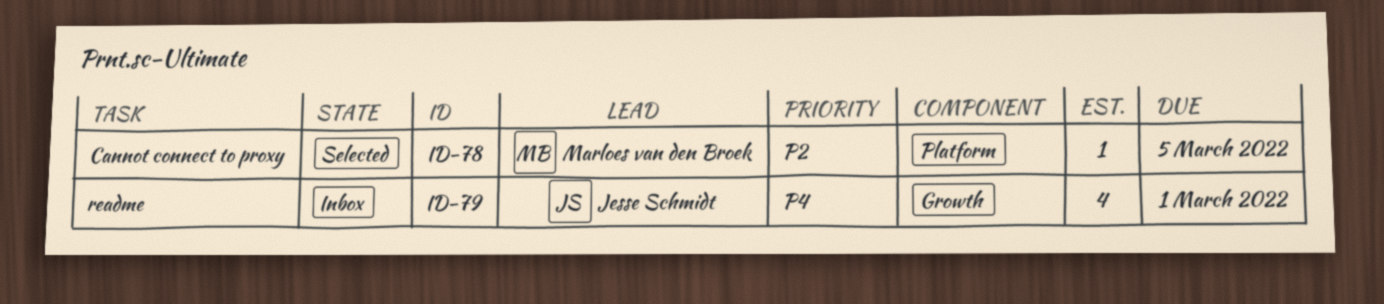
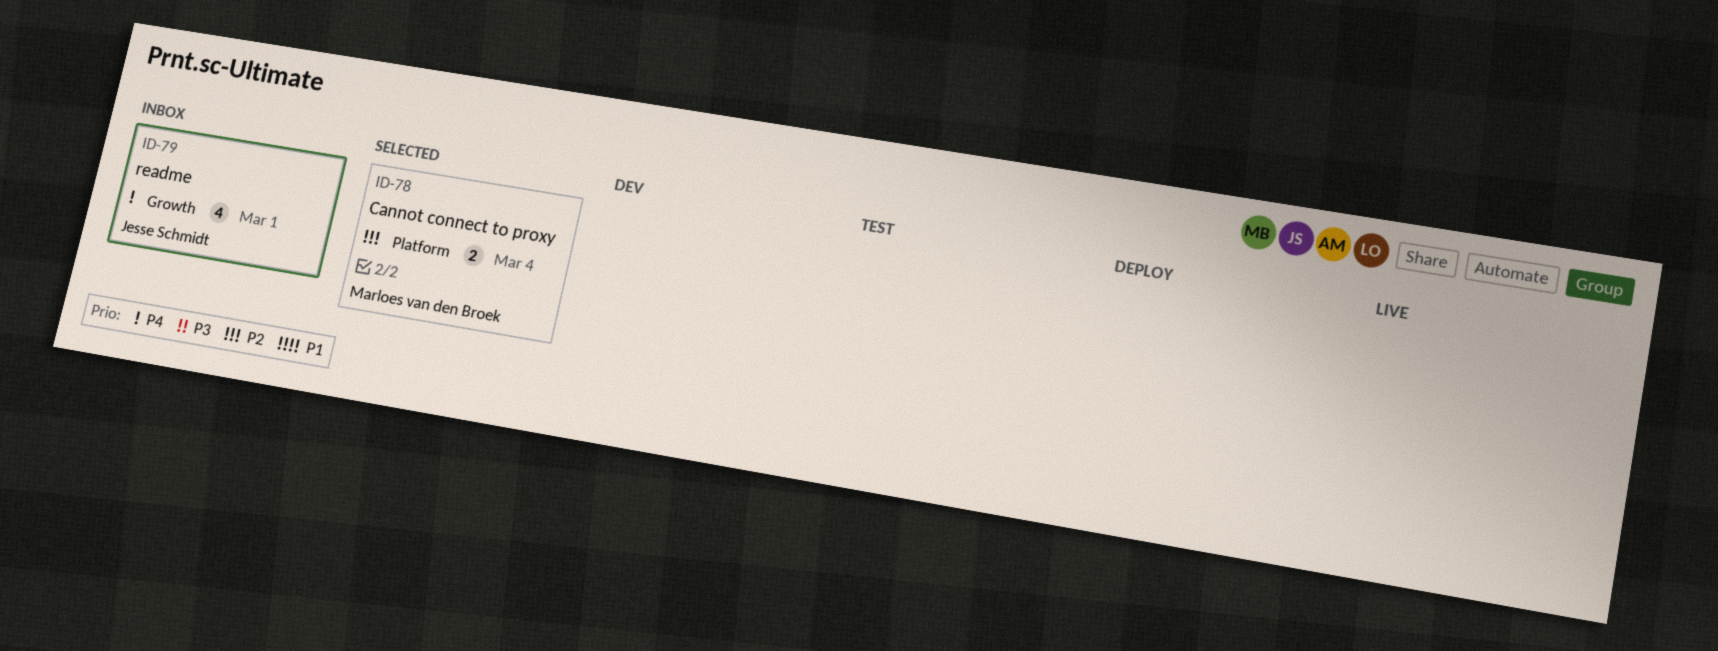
ID-78, estimate: 1 -> 2
ID-78, due: Mar 5 -> Mar 4

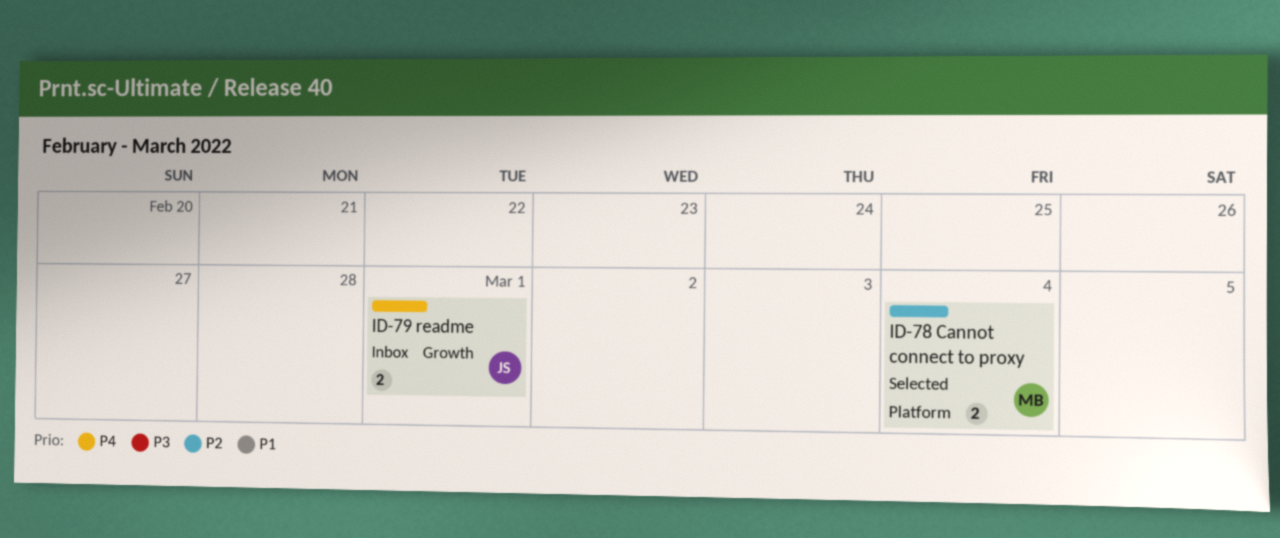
ID-79, estimate: 4 -> 2

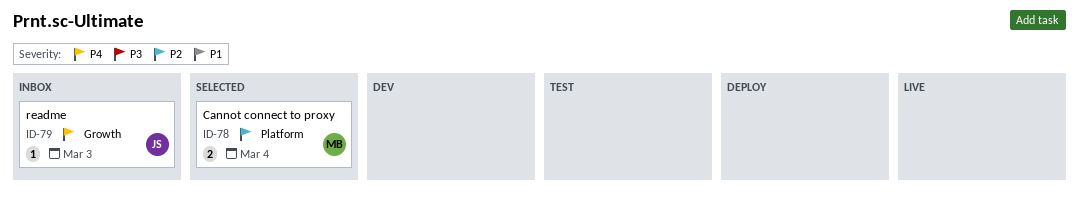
ID-79, estimate: 2 -> 1
ID-79, due: Mar 1 -> Mar 3

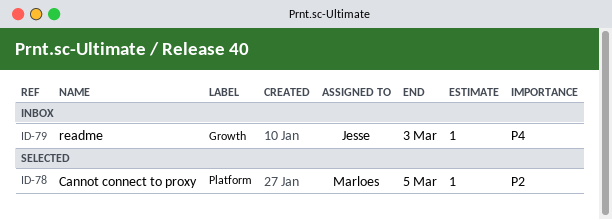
ID-78, estimate: 2 -> 1
ID-78, due: Mar 4 -> Mar 5

